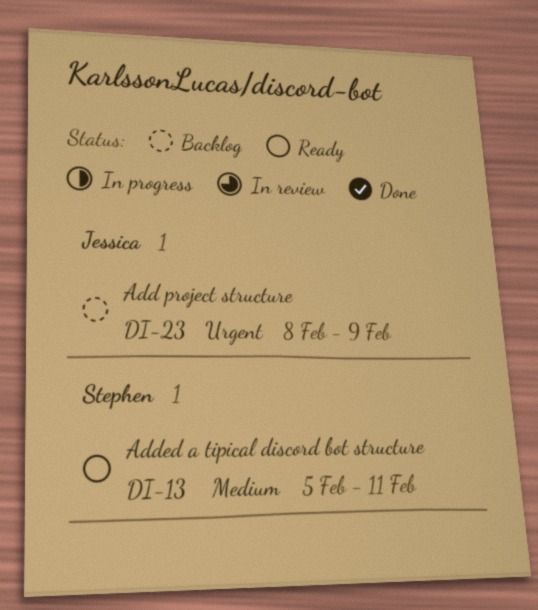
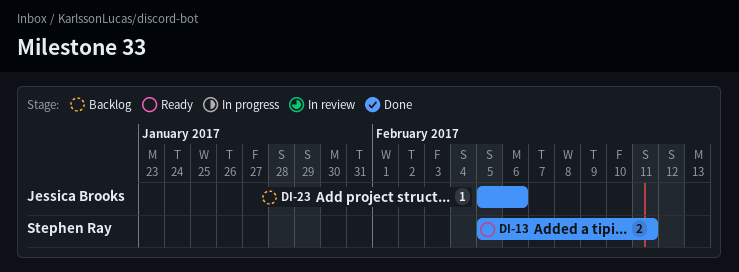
DI-23, start: Feb 8 -> Feb 5
DI-23, due: Feb 9 -> Feb 6

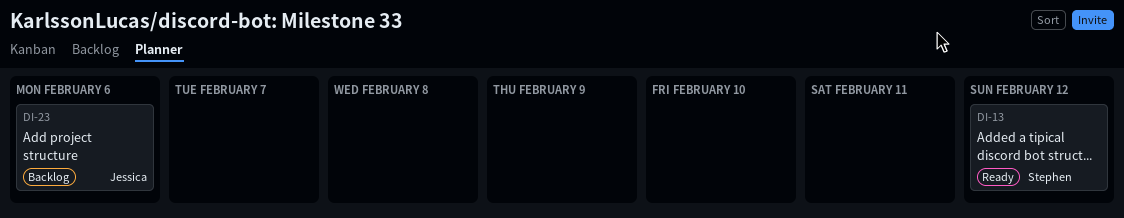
DI-13, due: Feb 11 -> Feb 12

